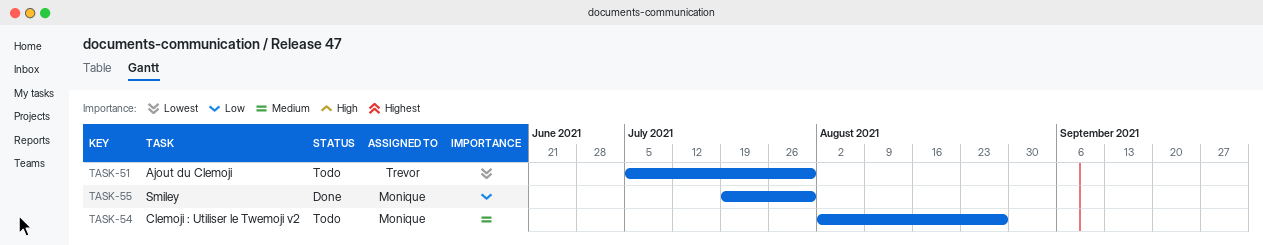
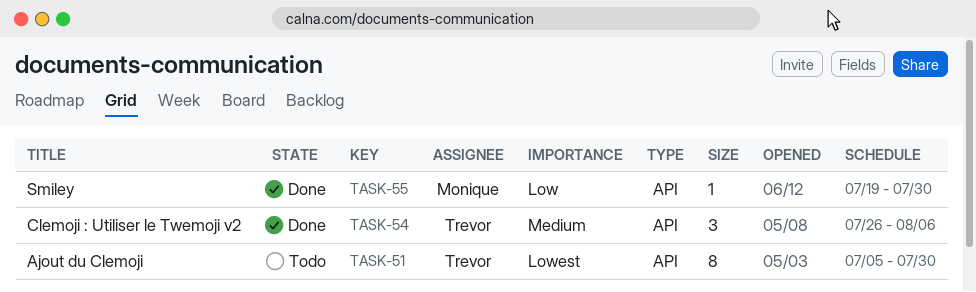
TASK-54, status: Todo -> Done
TASK-54, owner: Monique -> Trevor
TASK-54, start: Aug 2 -> Jul 26
TASK-54, due: Aug 27 -> Aug 6

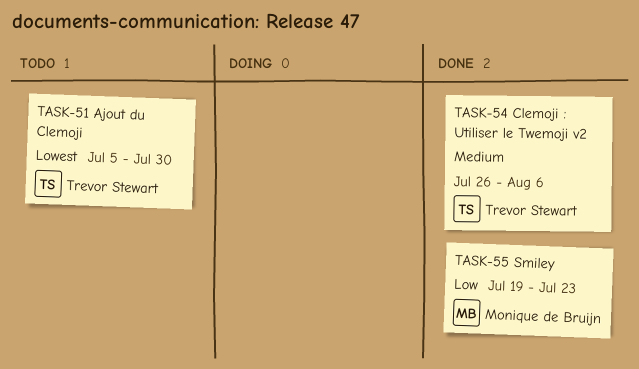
TASK-55, due: Jul 30 -> Jul 23

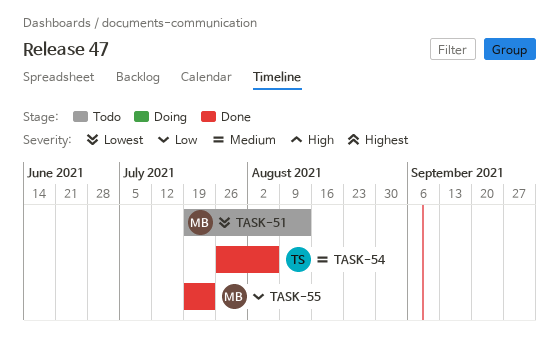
TASK-51, owner: Trevor Stewart -> Monique de Bruijn
TASK-51, start: Jul 5 -> Jul 19
TASK-51, due: Jul 30 -> Aug 13

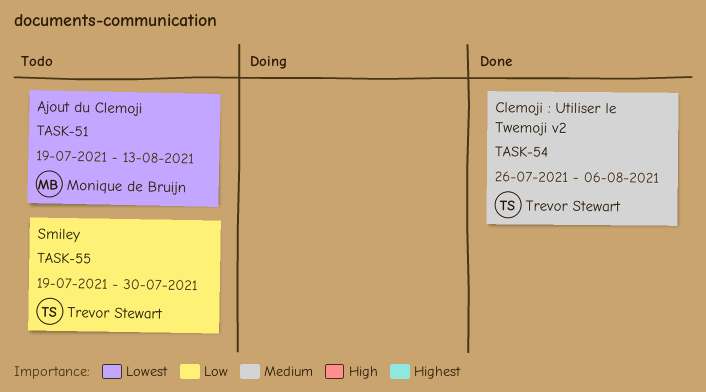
TASK-55, status: Done -> Todo
TASK-55, owner: Monique de Bruijn -> Trevor Stewart
TASK-55, due: Jul 23 -> Jul 30

